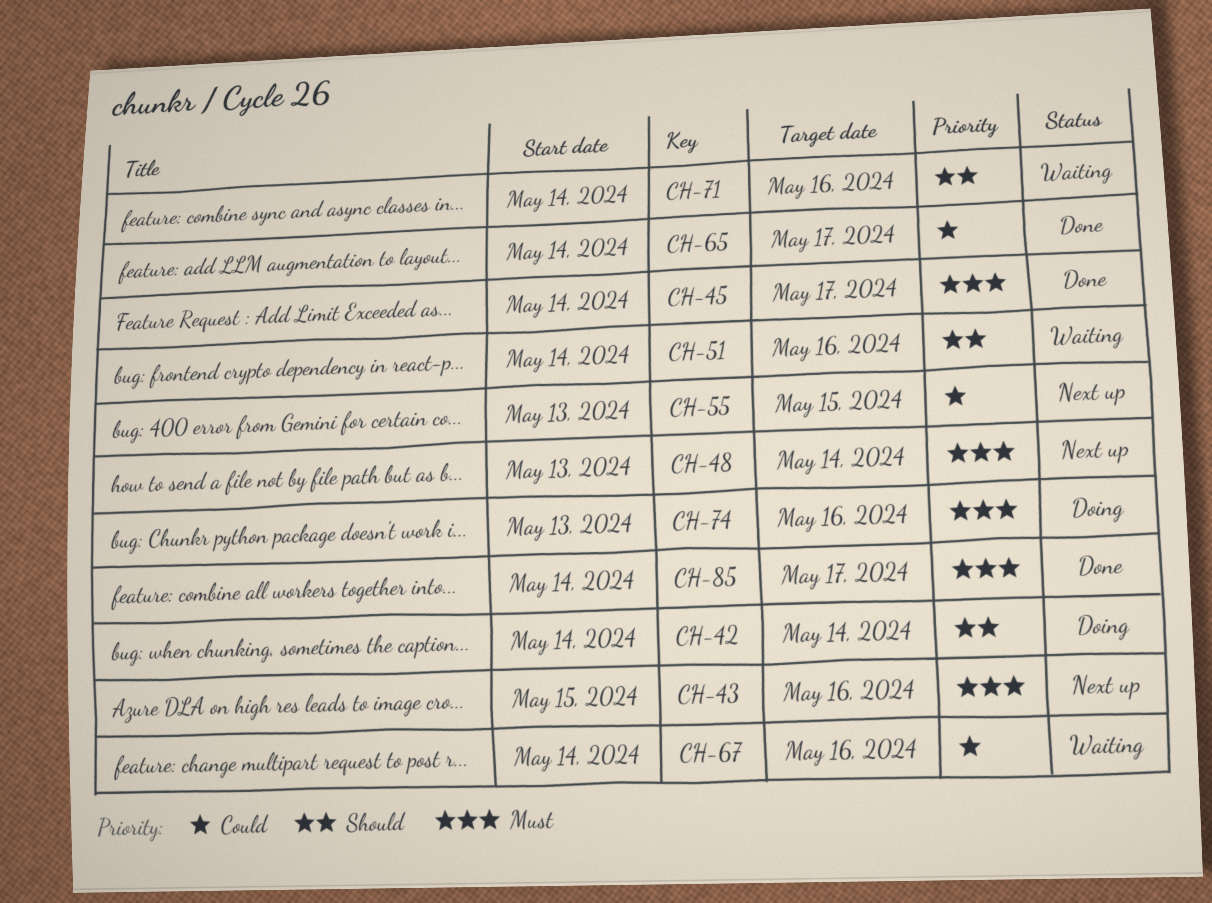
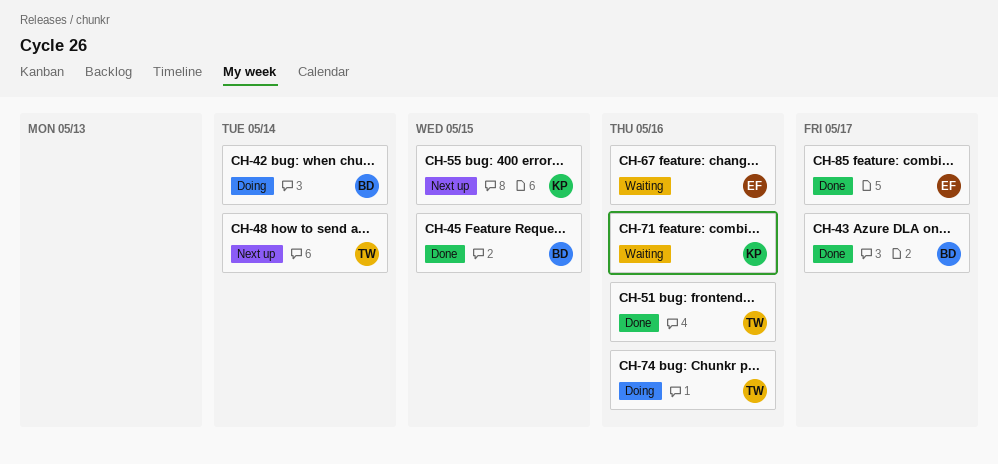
CH-43, status: Next up -> Done
CH-43, due: May 16 -> May 17
CH-45, due: May 17 -> May 15
CH-51, status: Waiting -> Done
CH-65: present -> none

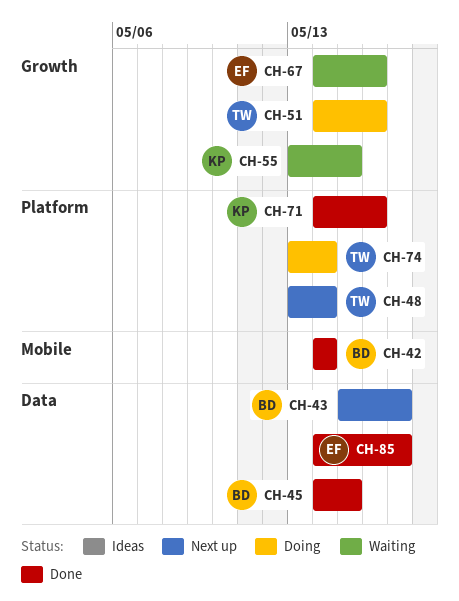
CH-42, status: Doing -> Done
CH-43, status: Done -> Next up
CH-51, status: Done -> Doing
CH-55, status: Next up -> Waiting
CH-71, status: Waiting -> Done
CH-74, due: May 16 -> May 14

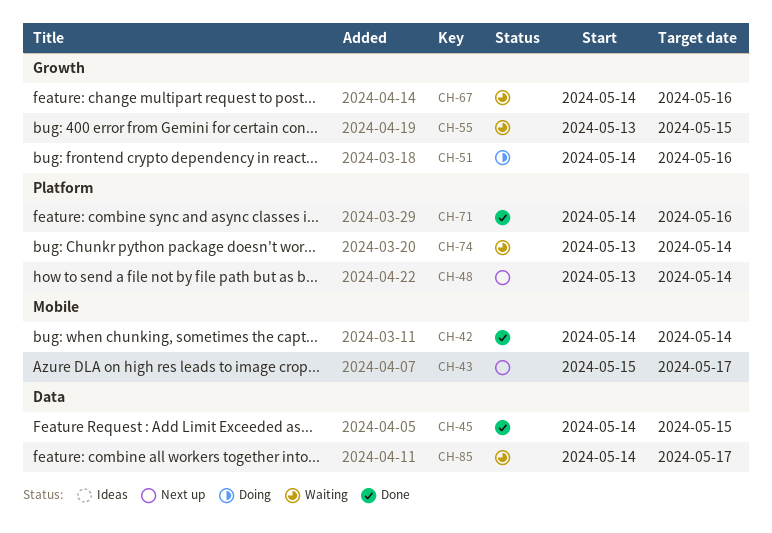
CH-43, label: Data -> Mobile
CH-74, status: Doing -> Waiting
CH-85, status: Done -> Waiting

